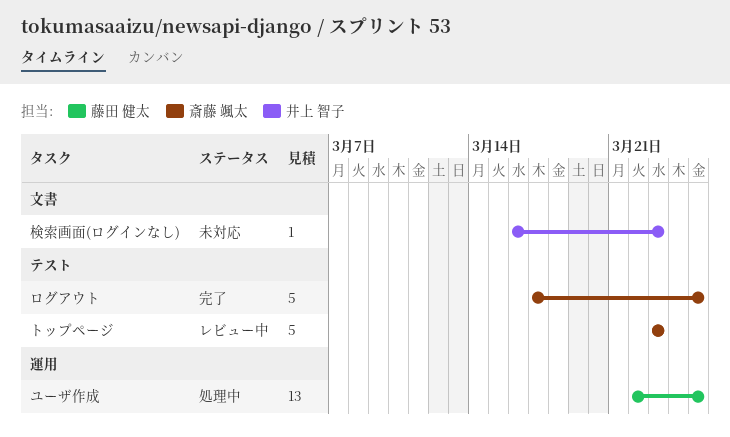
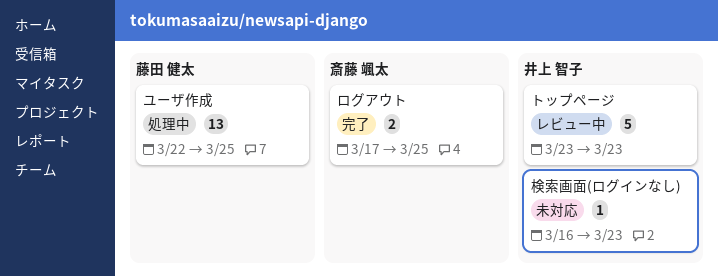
トップページ, owner: 斎藤 颯太 -> 井上 智子
ログアウト, estimate: 5 -> 2

